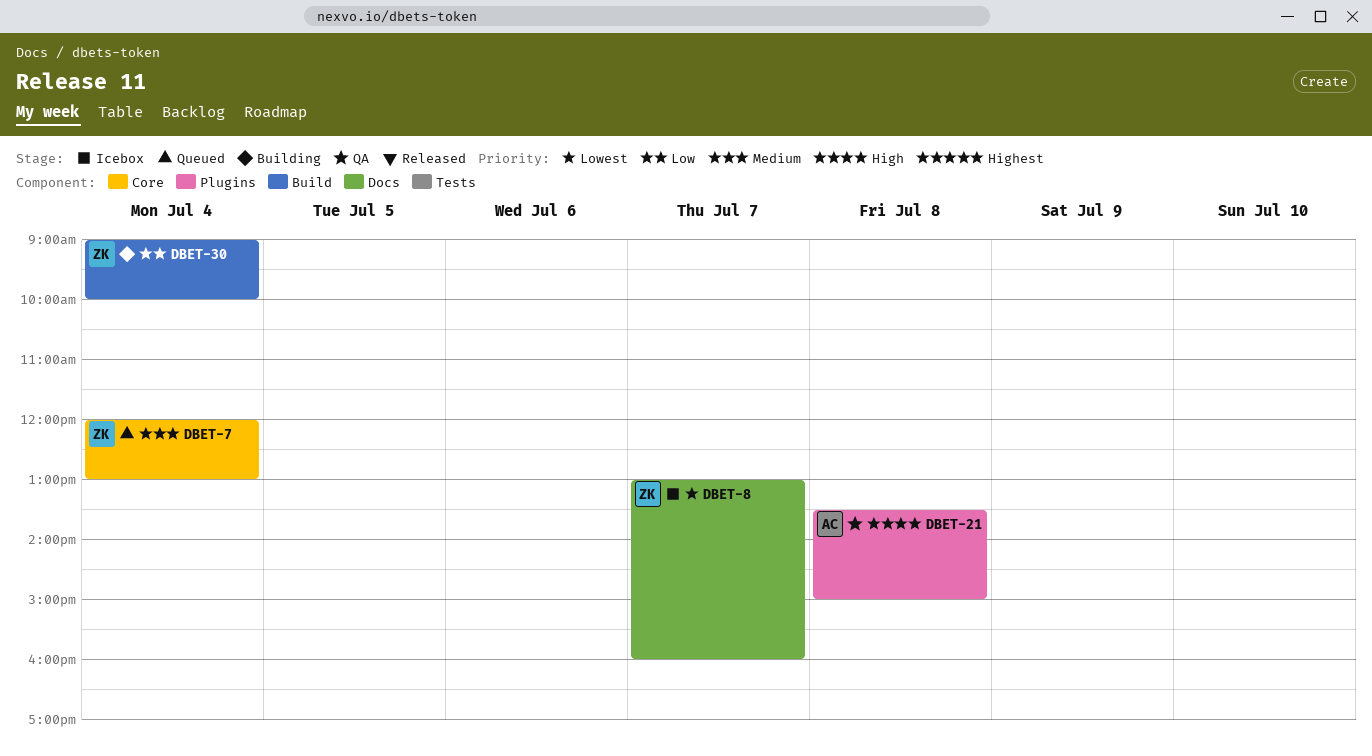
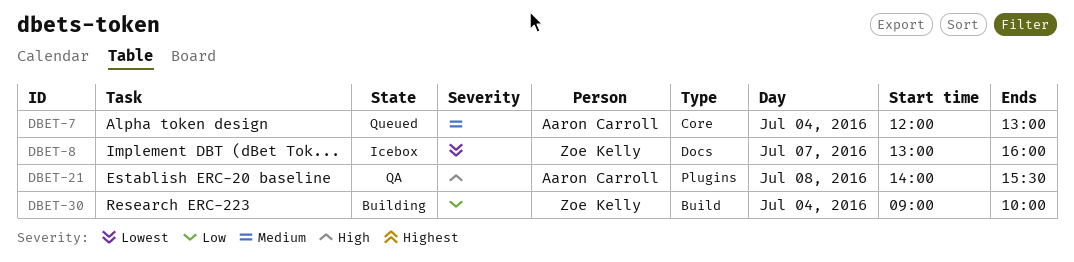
DBET-7, owner: Zoe Kelly -> Aaron Carroll
DBET-21, begins: 13:30 -> 14:00
DBET-21, ends: 15:00 -> 15:30

